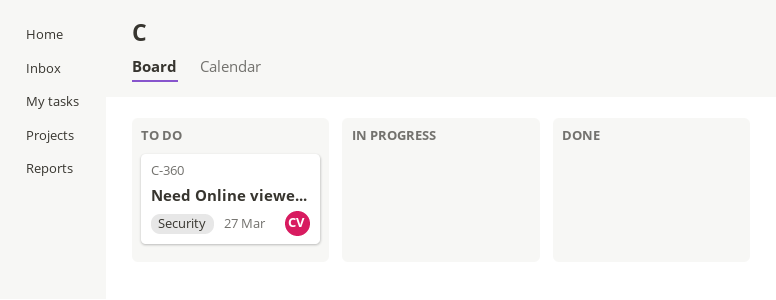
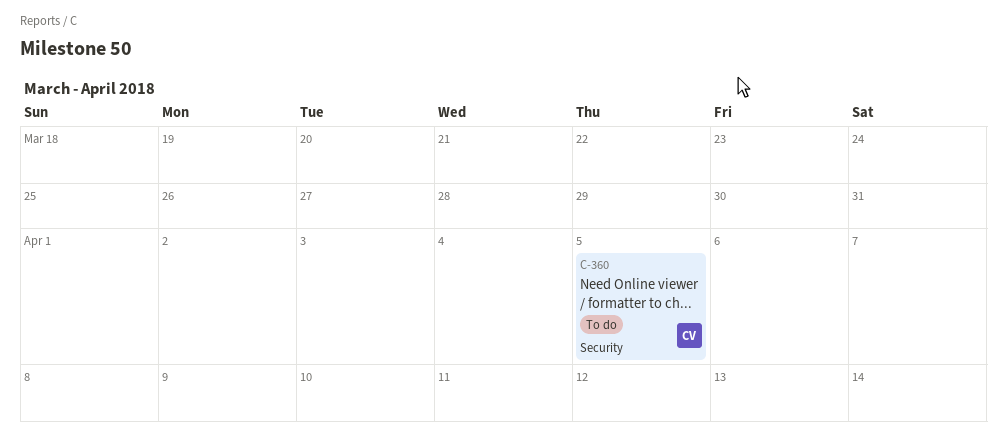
C-360, due: Mar 27 -> Apr 5

